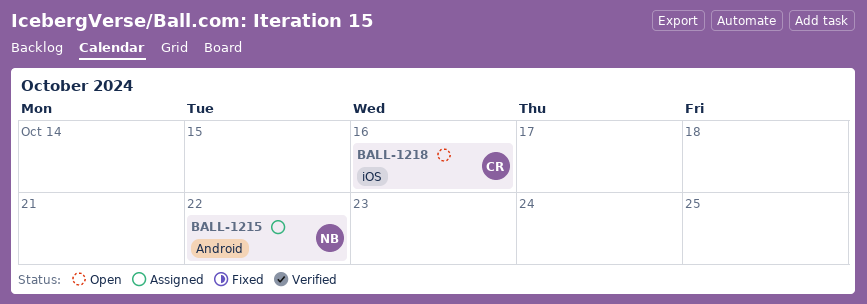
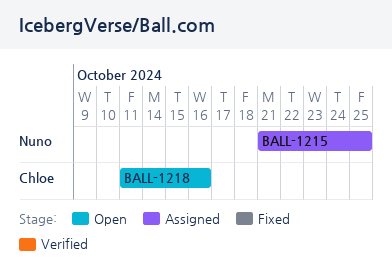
BALL-1215, due: Oct 22 -> Oct 25

